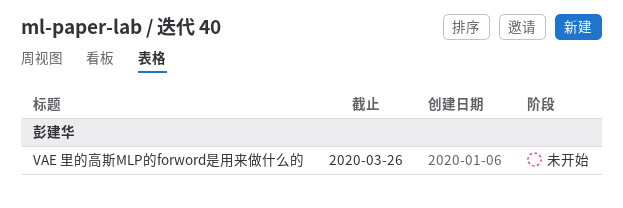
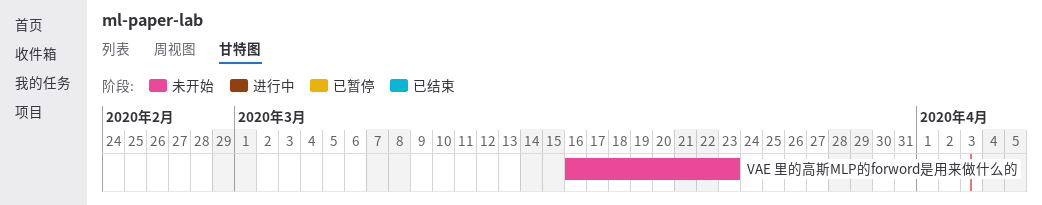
VAE 里的高斯MLP的forword是用来做什么的, due: Mar 26 -> Mar 23

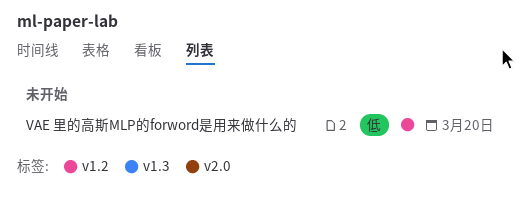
VAE 里的高斯MLP的forword是用来做什么的, due: Mar 23 -> Mar 20

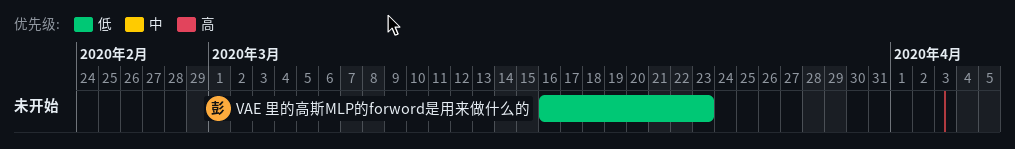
VAE 里的高斯MLP的forword是用来做什么的, due: Mar 20 -> Mar 23

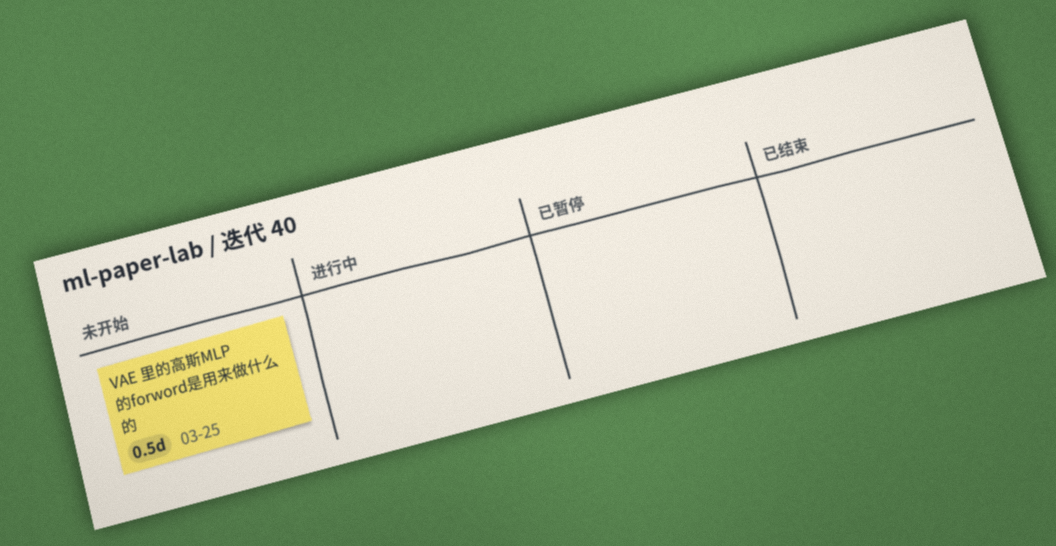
VAE 里的高斯MLP的forword是用来做什么的, due: Mar 23 -> Mar 25

